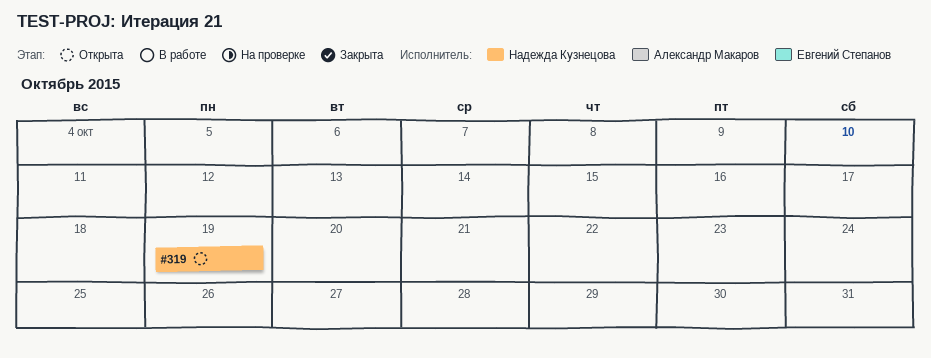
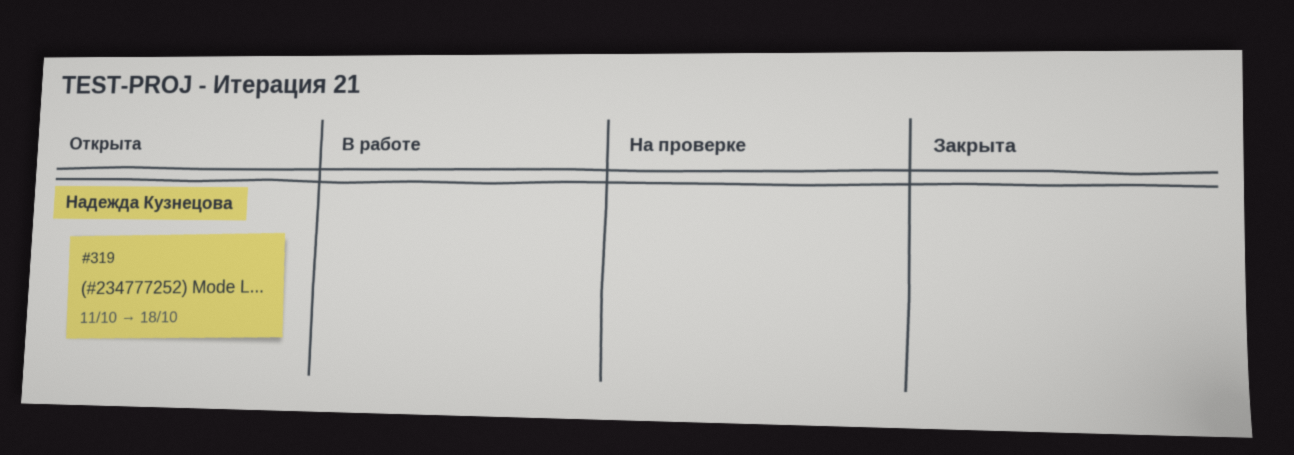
#319, due: Oct 19 -> Oct 18

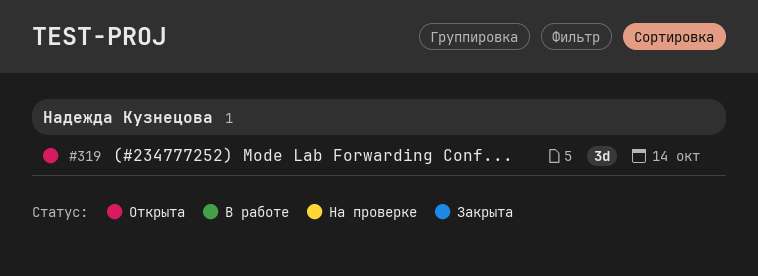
#319, due: Oct 18 -> Oct 14

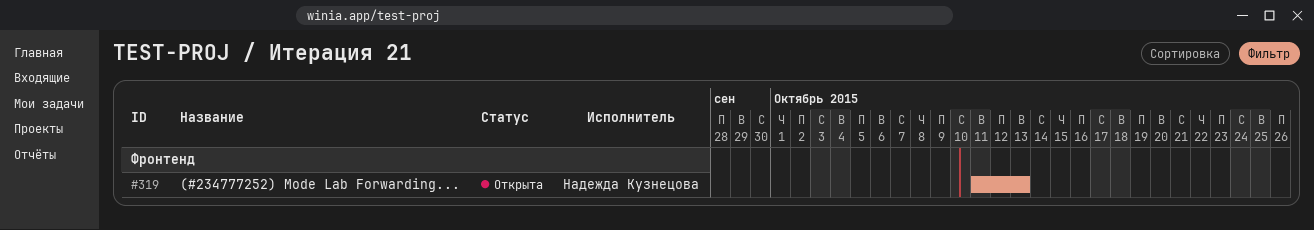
#319, due: Oct 14 -> Oct 13

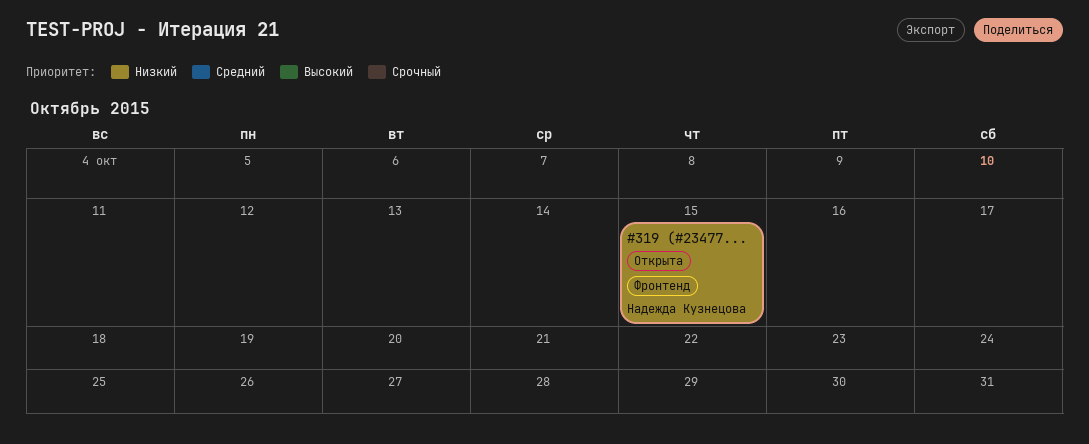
#319, due: Oct 13 -> Oct 15

